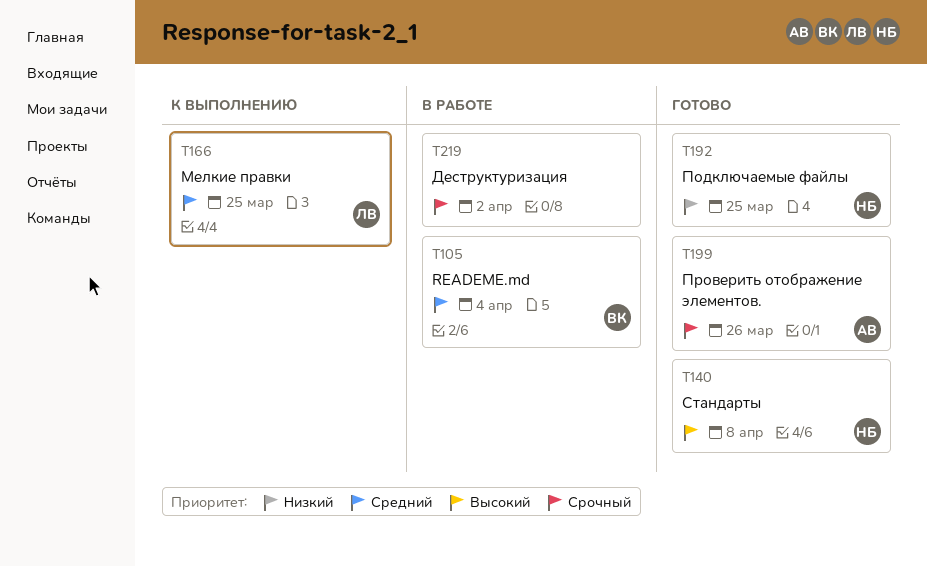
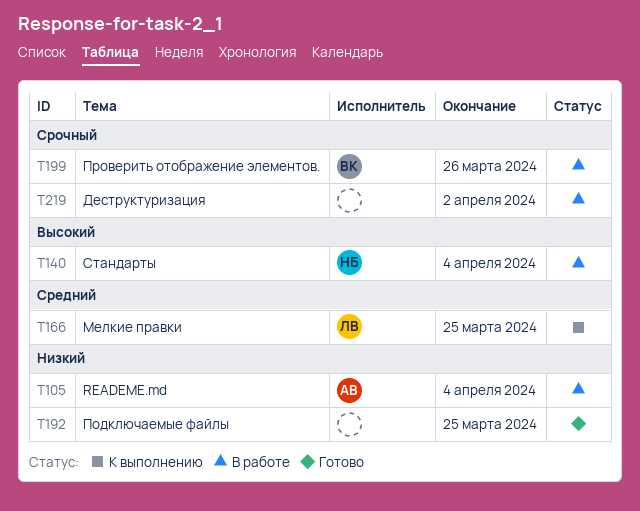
T105, owner: ВК -> АВ
T105, priority: Средний -> Низкий
T140, status: Готово -> В работе
T140, due: Apr 8 -> Apr 4
T192, owner: НБ -> none
T199, status: Готово -> В работе
T199, owner: АВ -> ВК

